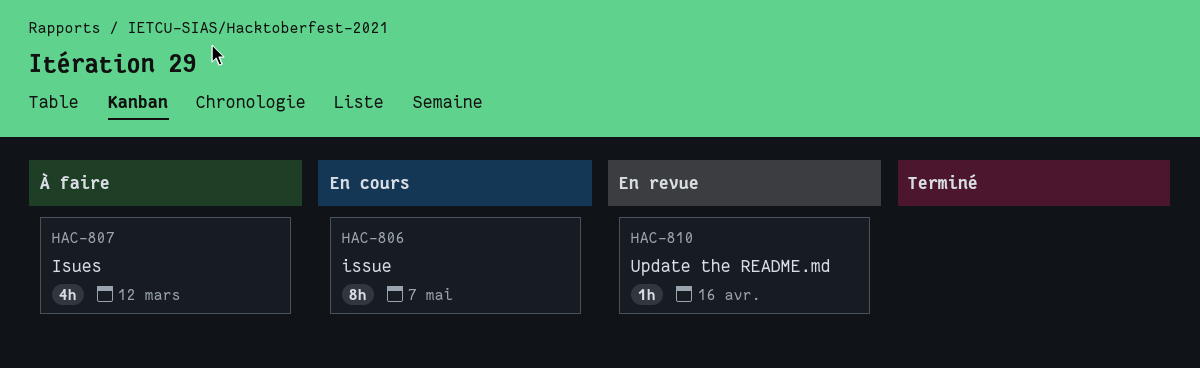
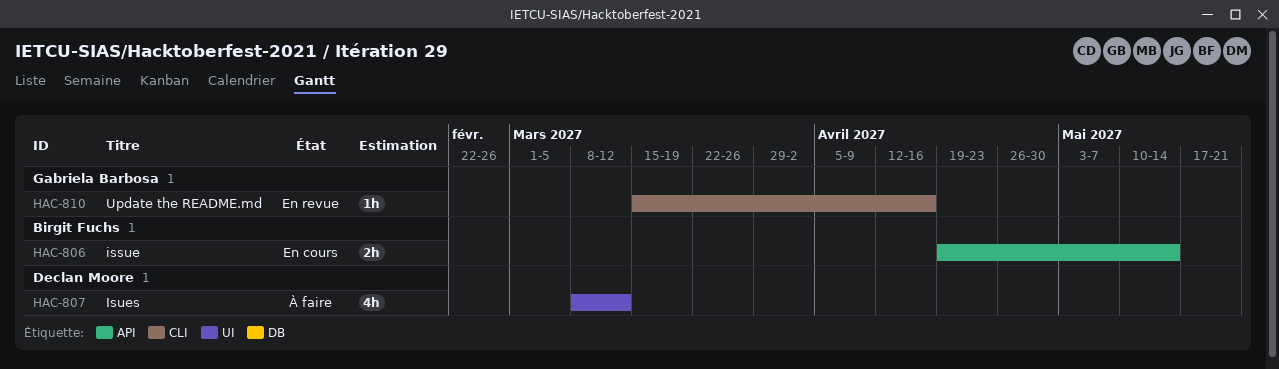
HAC-806, estimate: 8h -> 2h
HAC-806, due: May 7 -> May 14

